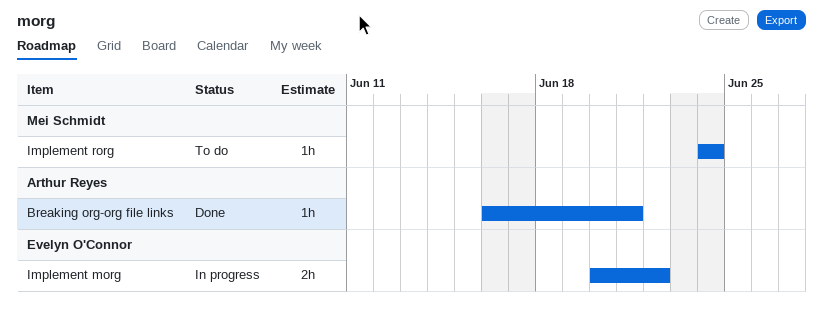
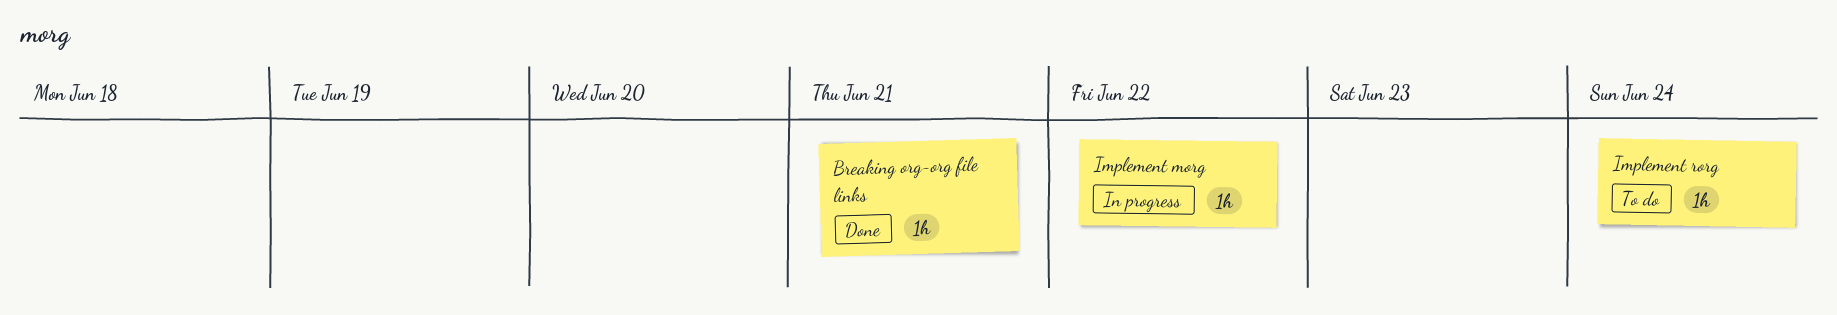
Implement morg, estimate: 2h -> 1h

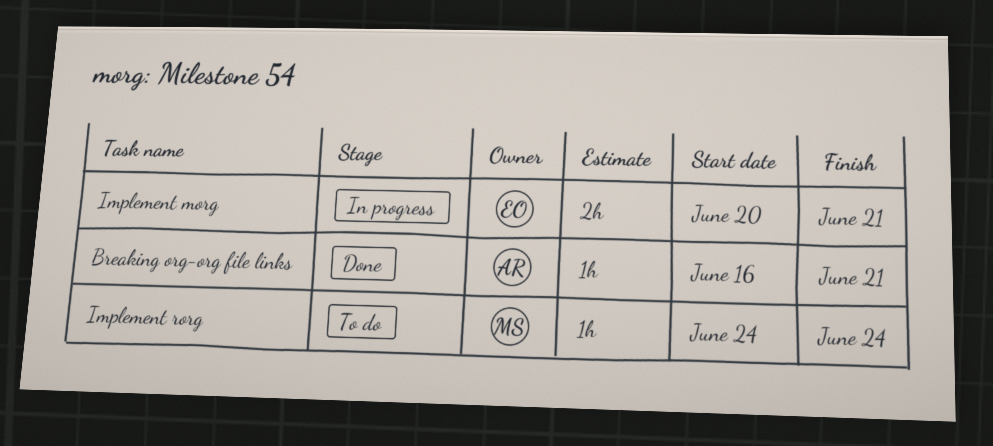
Implement morg, estimate: 1h -> 2h
Implement morg, due: Jun 22 -> Jun 21

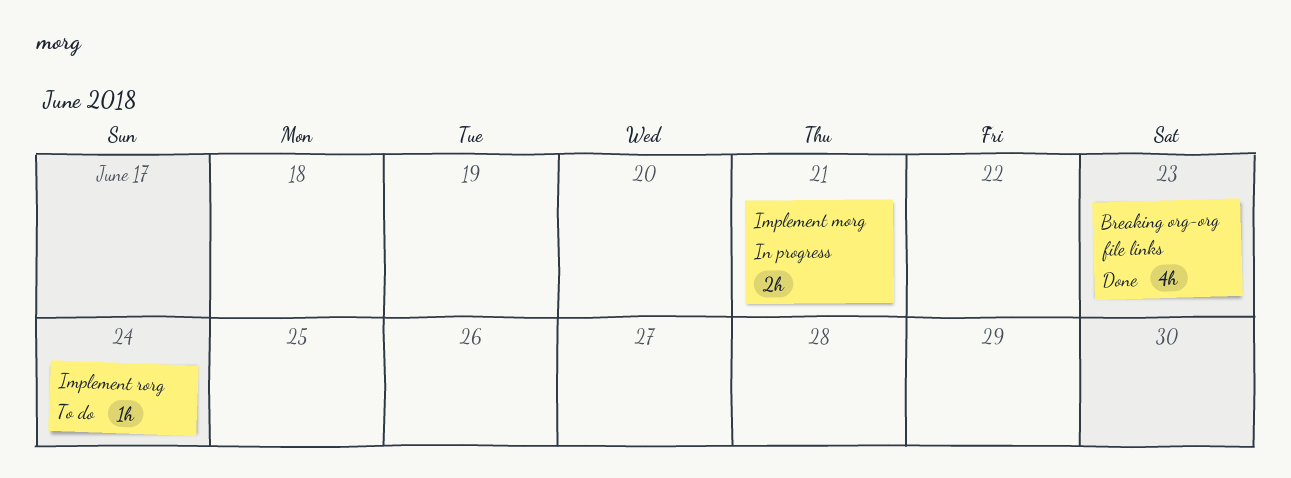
Breaking org-org file links, estimate: 1h -> 4h
Breaking org-org file links, due: Jun 21 -> Jun 23

